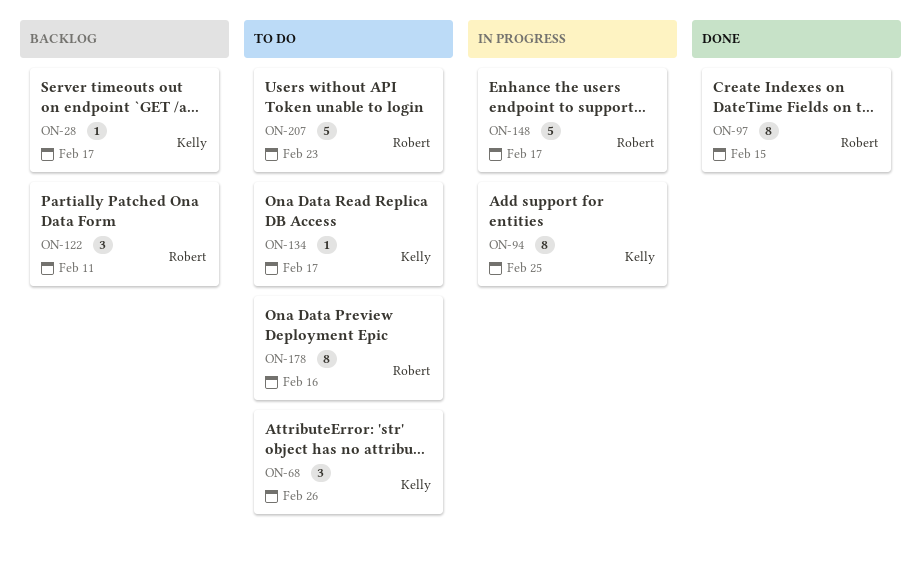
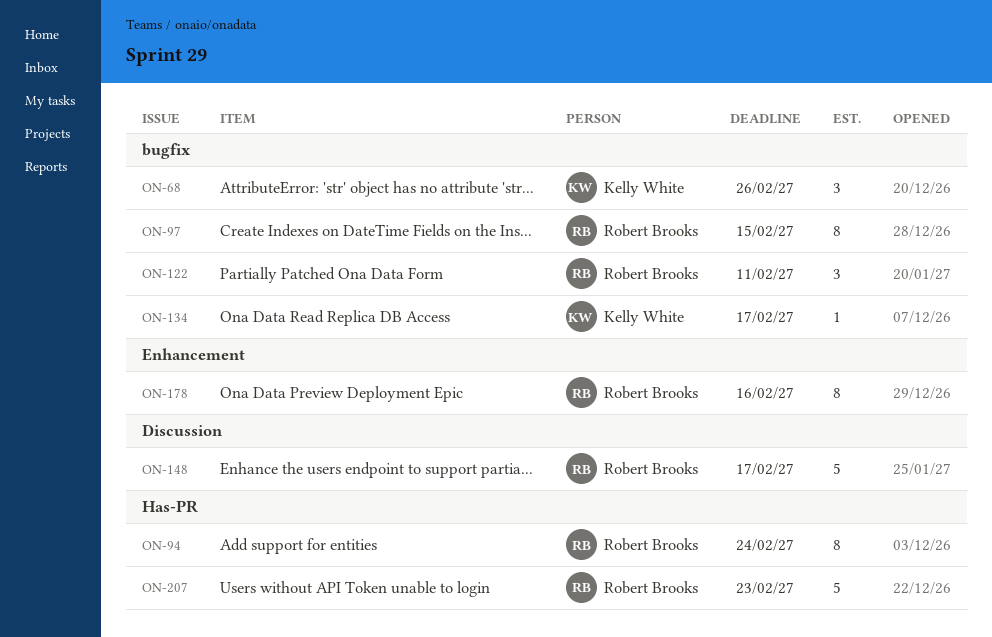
ON-28: present -> none
ON-94, owner: Kelly White -> Robert Brooks
ON-94, due: Feb 25 -> Feb 24

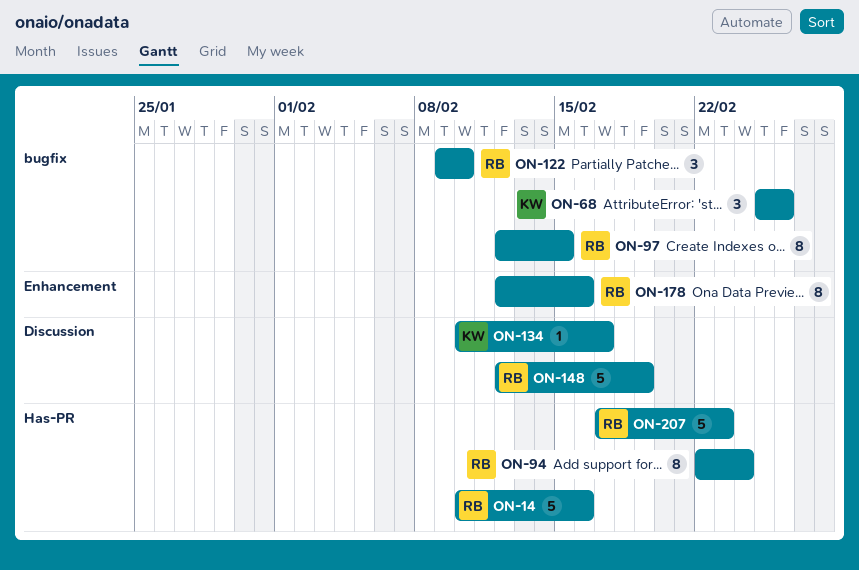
ON-14: none -> present
ON-122, due: Feb 11 -> Feb 10
ON-134, label: bugfix -> Discussion
ON-148, due: Feb 17 -> Feb 19

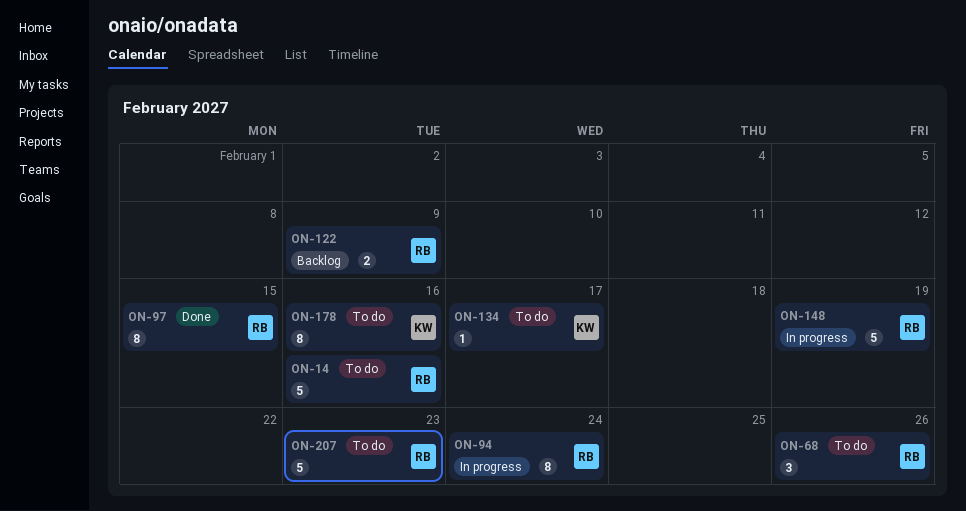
ON-68, owner: KW -> RB
ON-122, estimate: 3 -> 2
ON-122, due: Feb 10 -> Feb 9
ON-178, owner: RB -> KW

